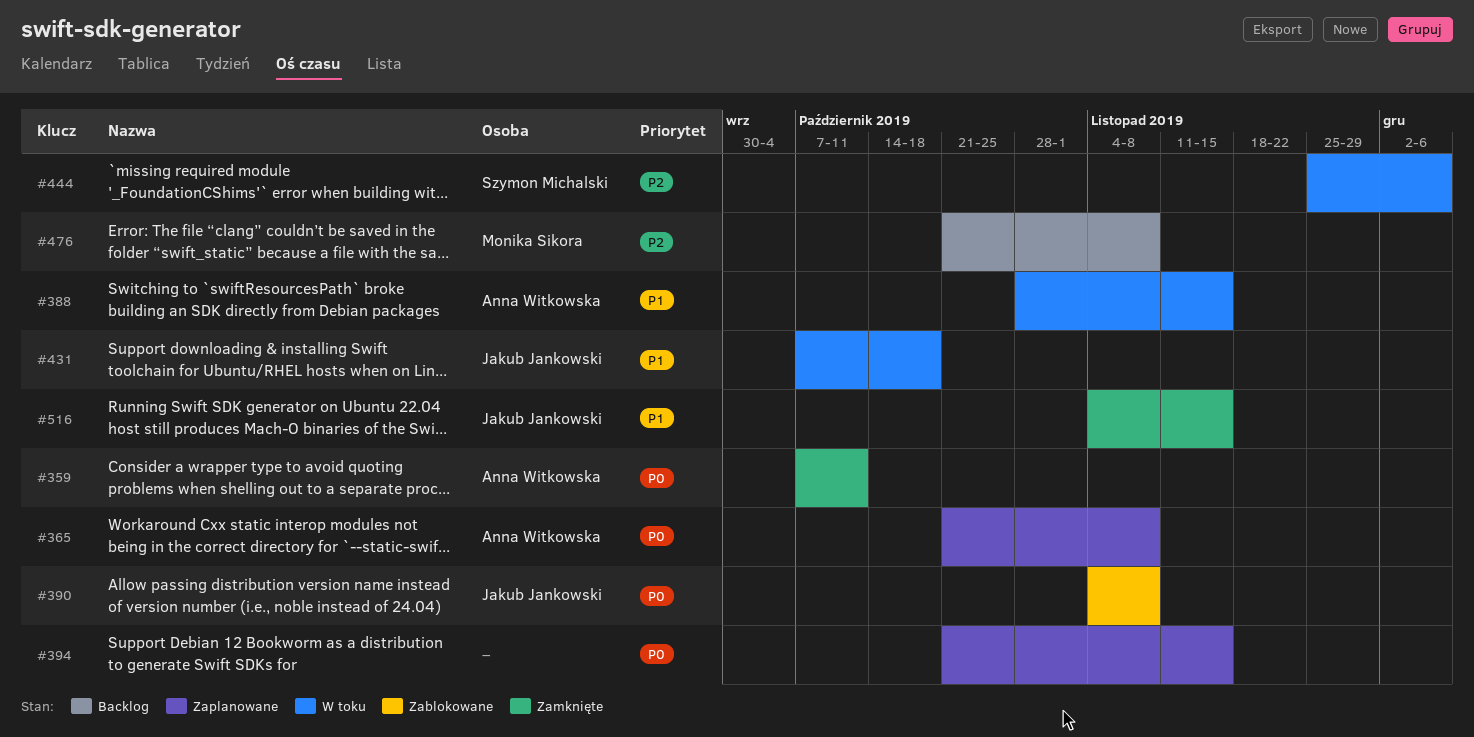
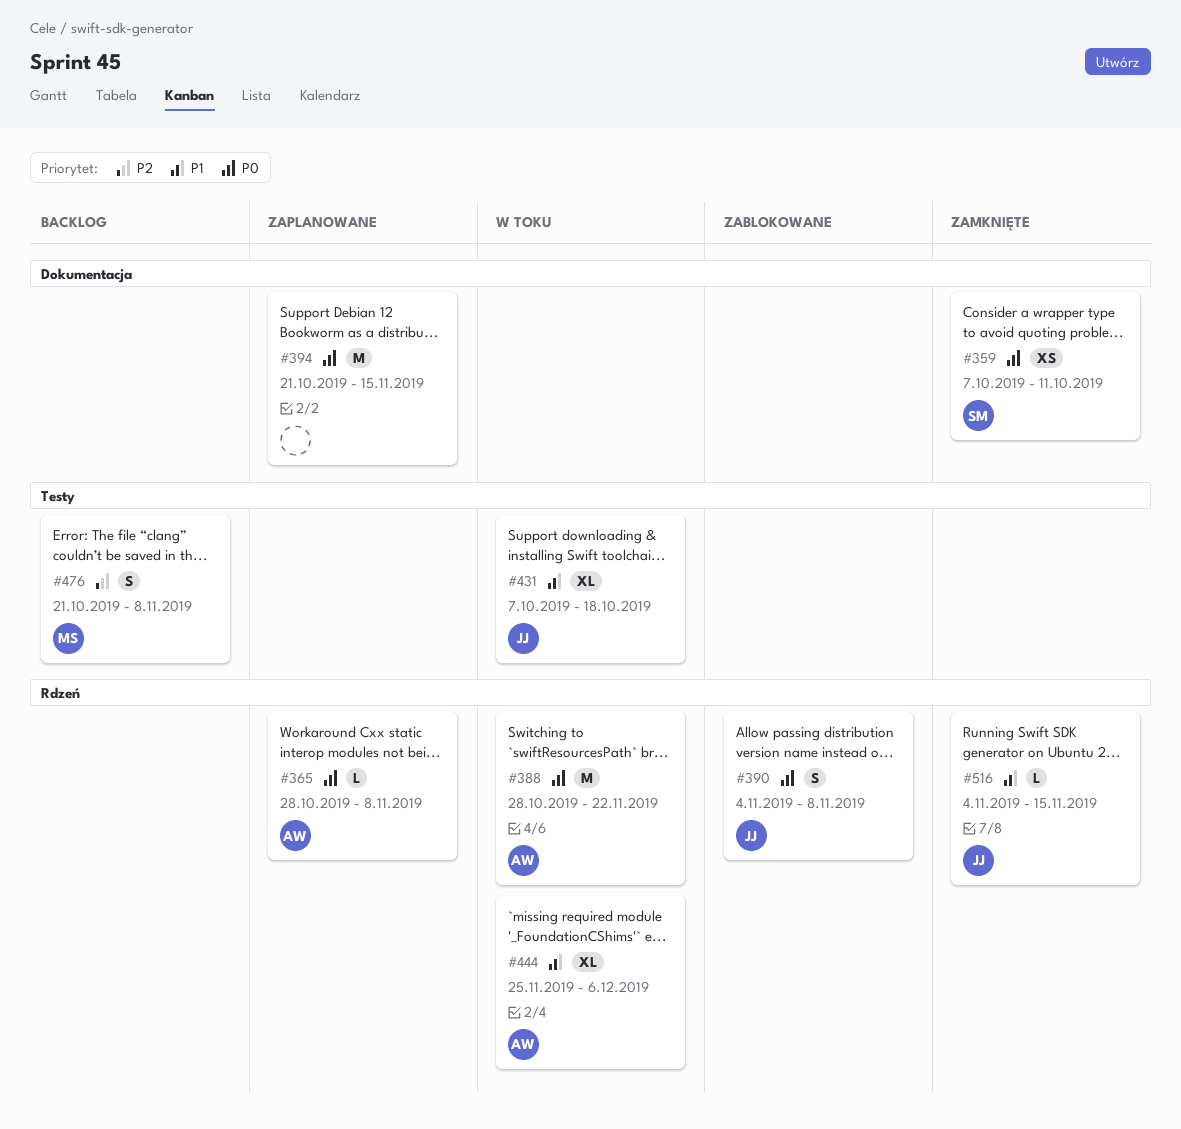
#359, owner: Anna Witkowska -> Szymon Michalski
#365, start: Oct 21 -> Oct 28
#388, priority: P1 -> P0
#388, due: Nov 15 -> Nov 22
#444, owner: Szymon Michalski -> Anna Witkowska
#444, priority: P2 -> P1

